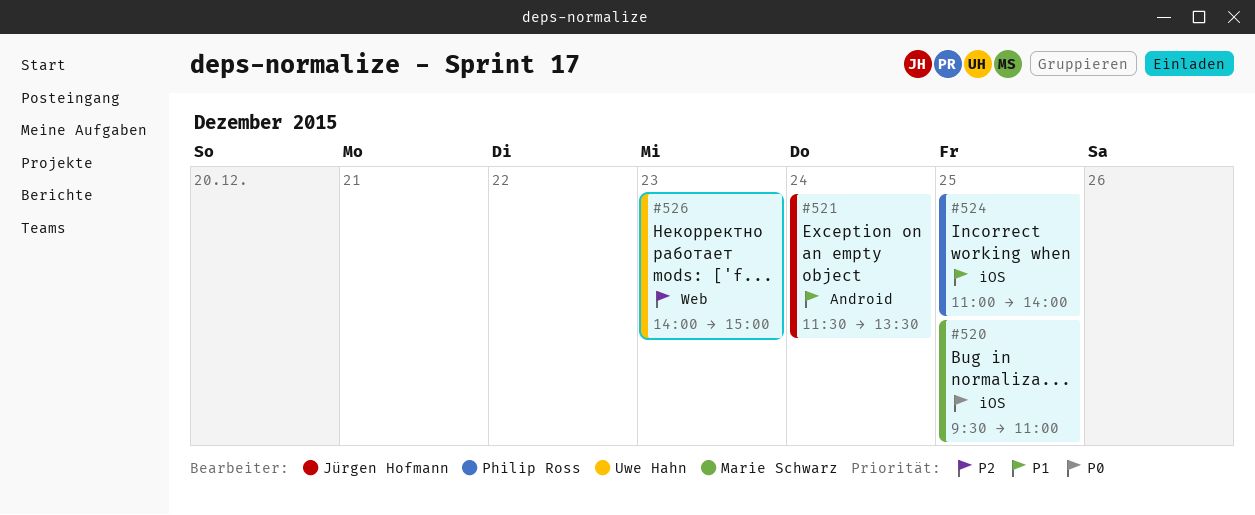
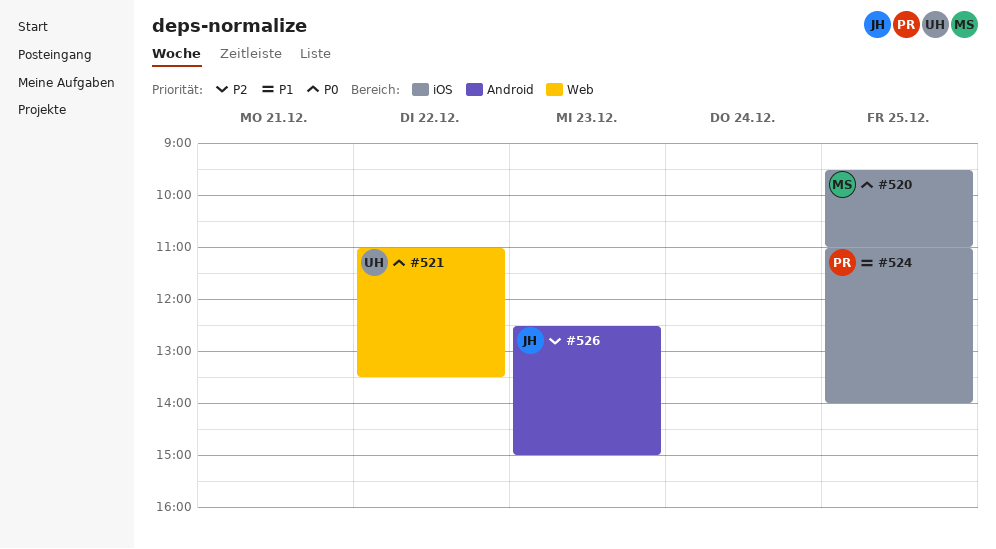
#521, owner: Jürgen Hofmann -> Uwe Hahn
#521, priority: P1 -> P0
#521, label: Android -> Web
#521, day: Dec 24 -> Dec 22
#521, begins: 11:30 -> 11:00
#526, owner: Uwe Hahn -> Jürgen Hofmann
#526, label: Web -> Android
#526, begins: 14:00 -> 12:30

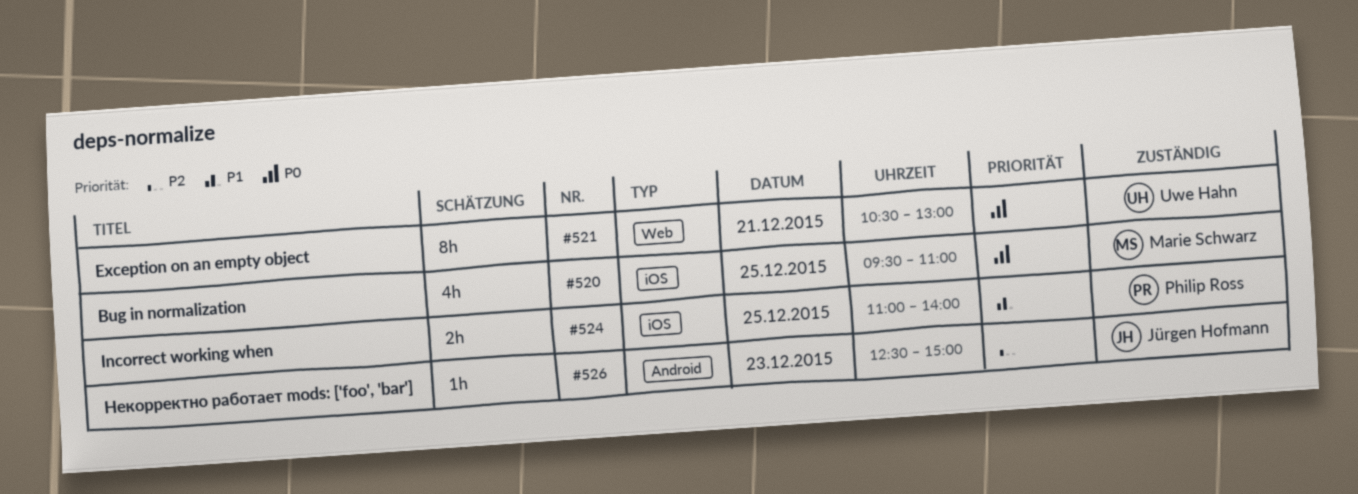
#521, day: Dec 22 -> Dec 21
#521, begins: 11:00 -> 10:30
#521, ends: 13:30 -> 13:00

